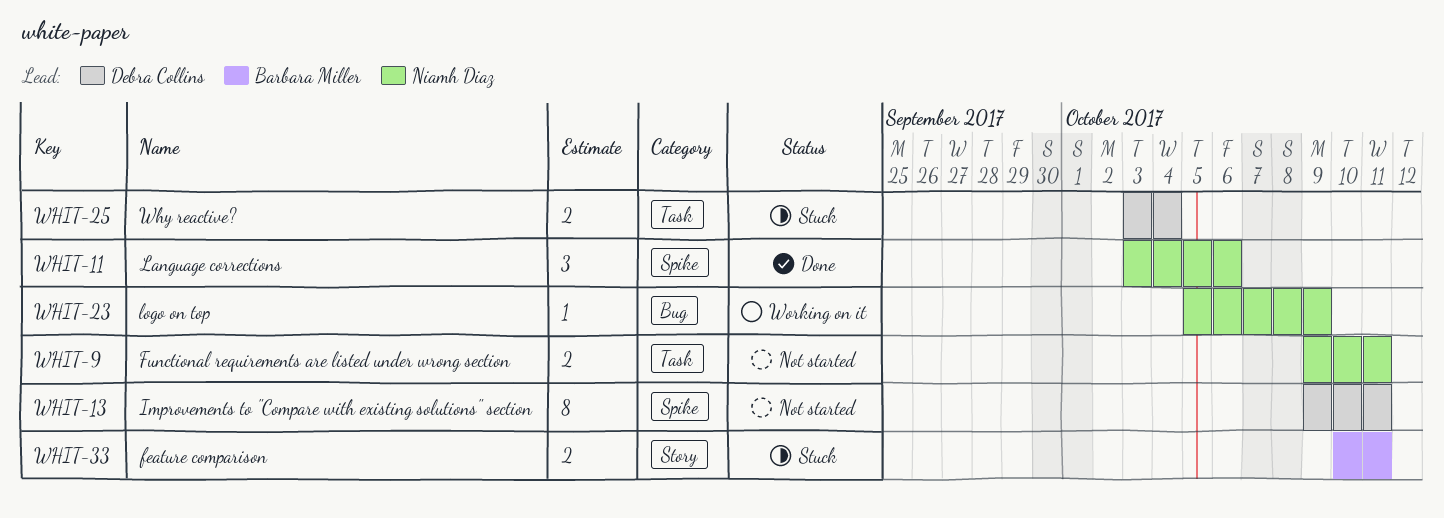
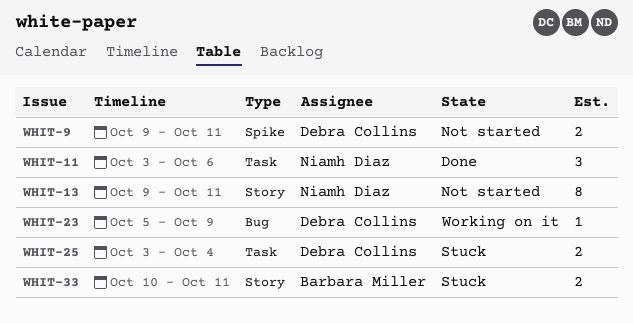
WHIT-9, owner: Niamh Diaz -> Debra Collins
WHIT-9, label: Task -> Spike
WHIT-11, label: Spike -> Task
WHIT-13, owner: Debra Collins -> Niamh Diaz
WHIT-13, label: Spike -> Story
WHIT-23, owner: Niamh Diaz -> Debra Collins

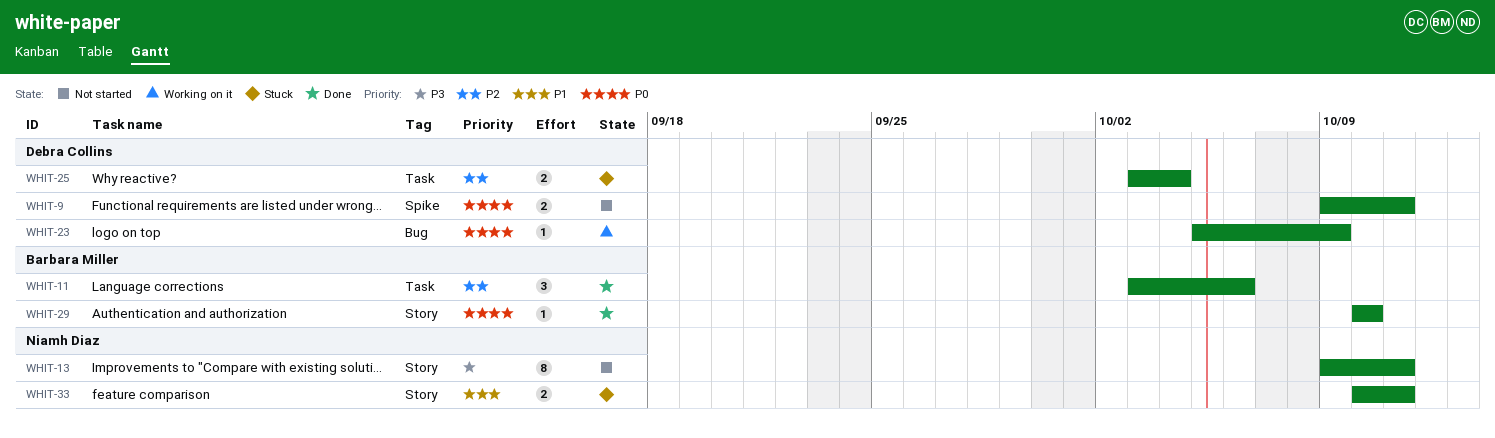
WHIT-11, owner: Niamh Diaz -> Barbara Miller
WHIT-29: none -> present
WHIT-33, owner: Barbara Miller -> Niamh Diaz

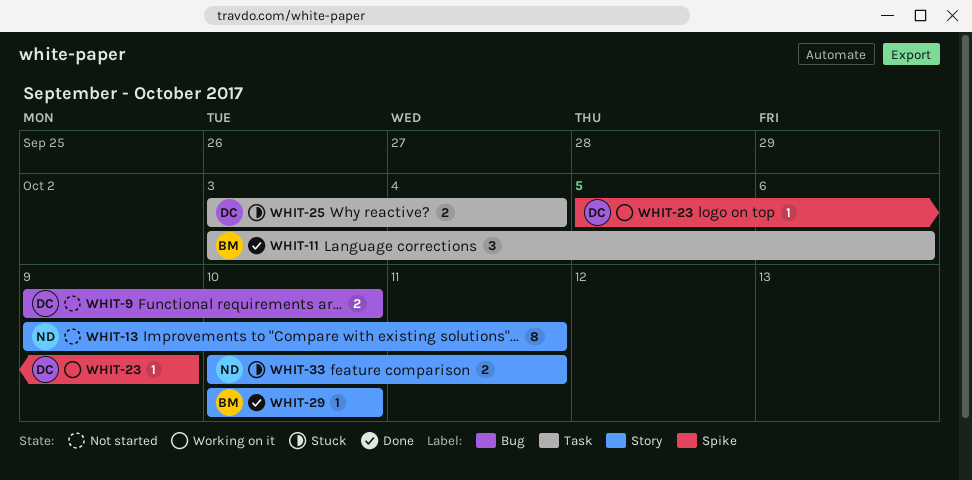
WHIT-9, label: Spike -> Bug
WHIT-9, due: Oct 11 -> Oct 10
WHIT-23, label: Bug -> Spike

